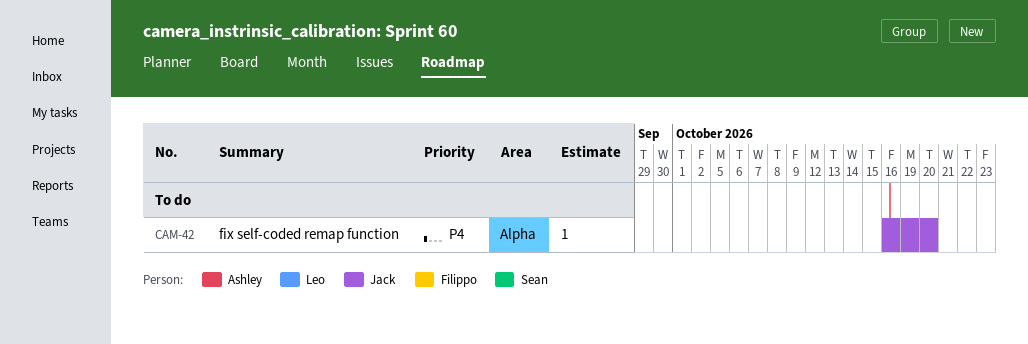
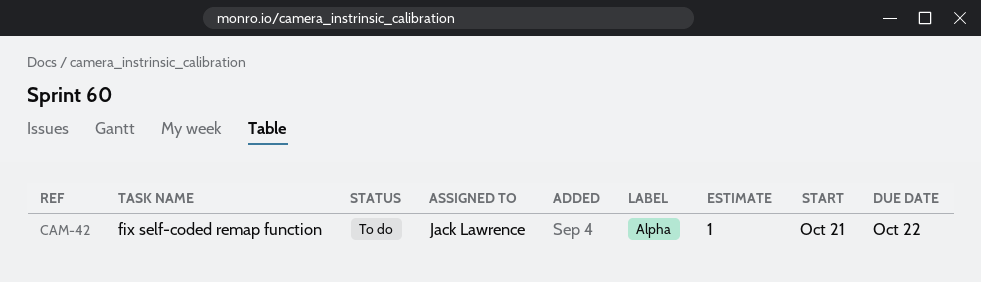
CAM-42, start: Oct 16 -> Oct 21
CAM-42, due: Oct 20 -> Oct 22

